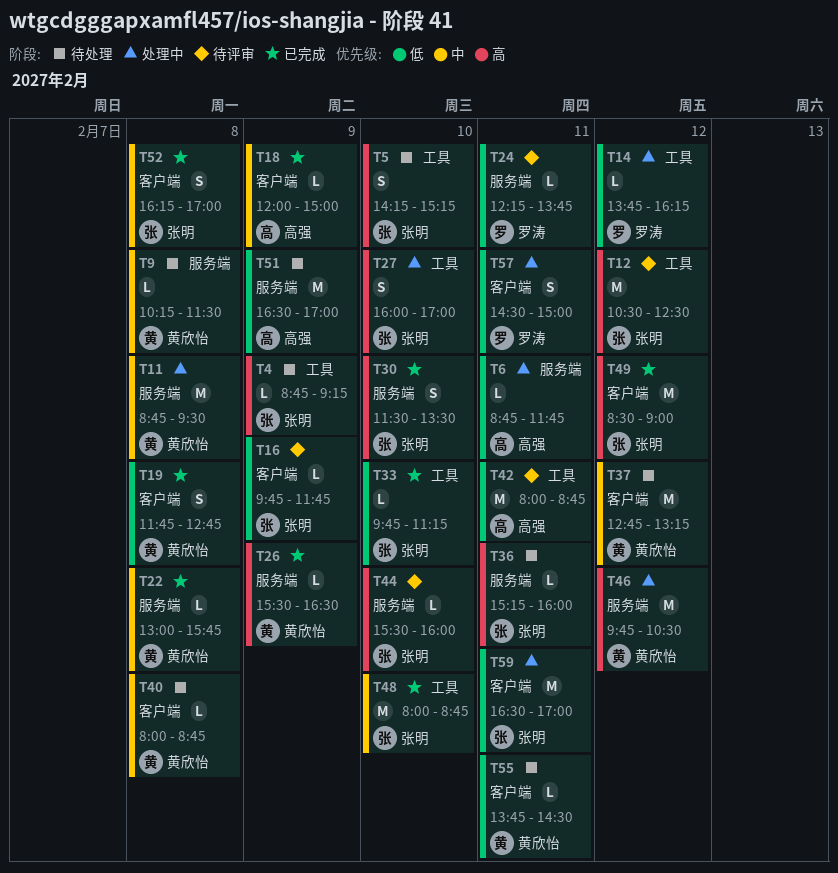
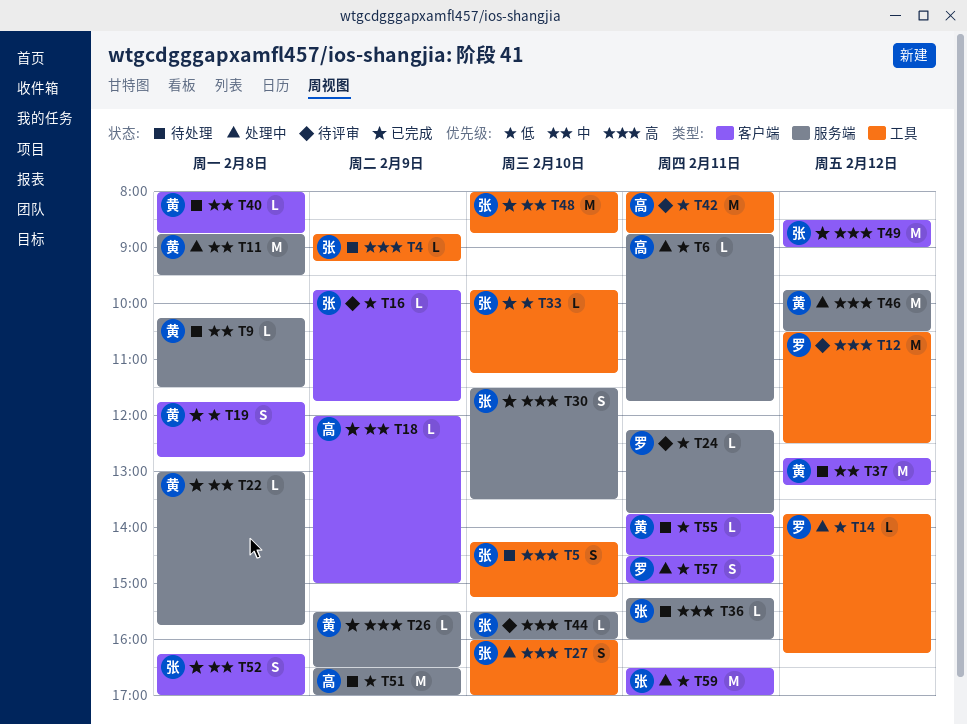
T12, owner: 张明 -> 罗涛

